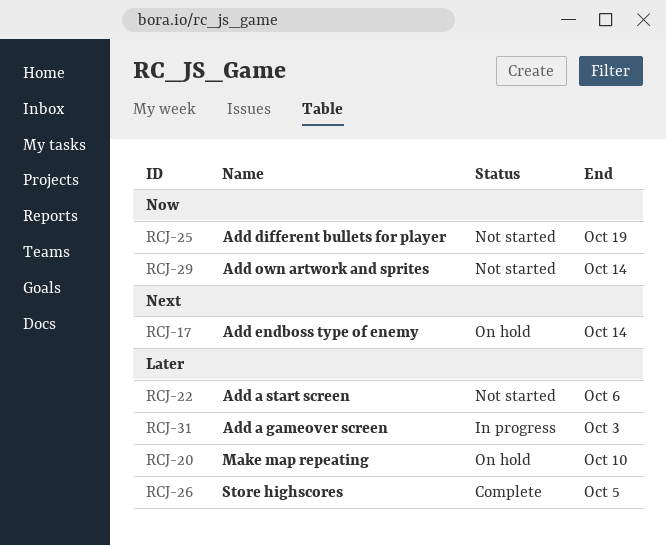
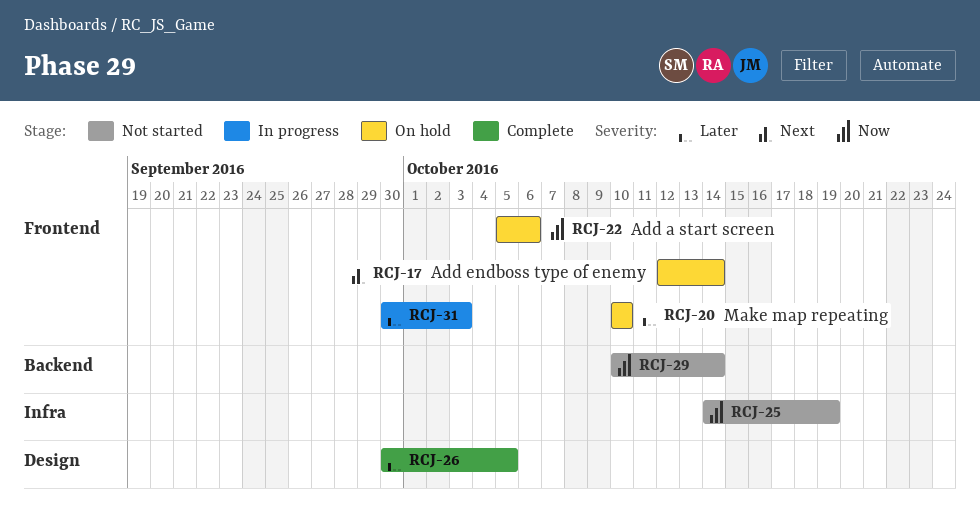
RCJ-22, status: Not started -> On hold
RCJ-22, priority: Later -> Now

